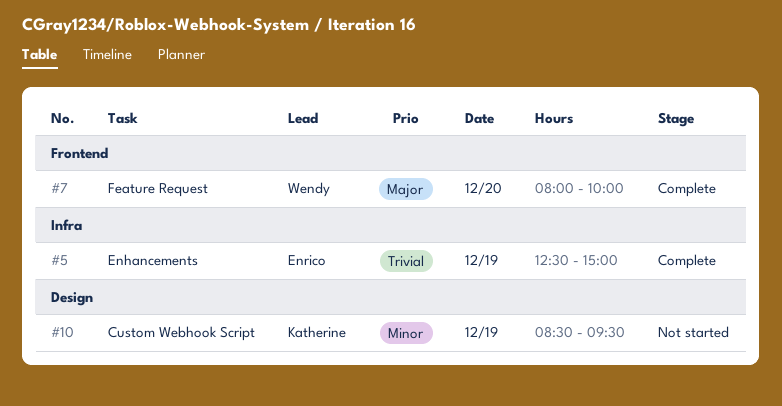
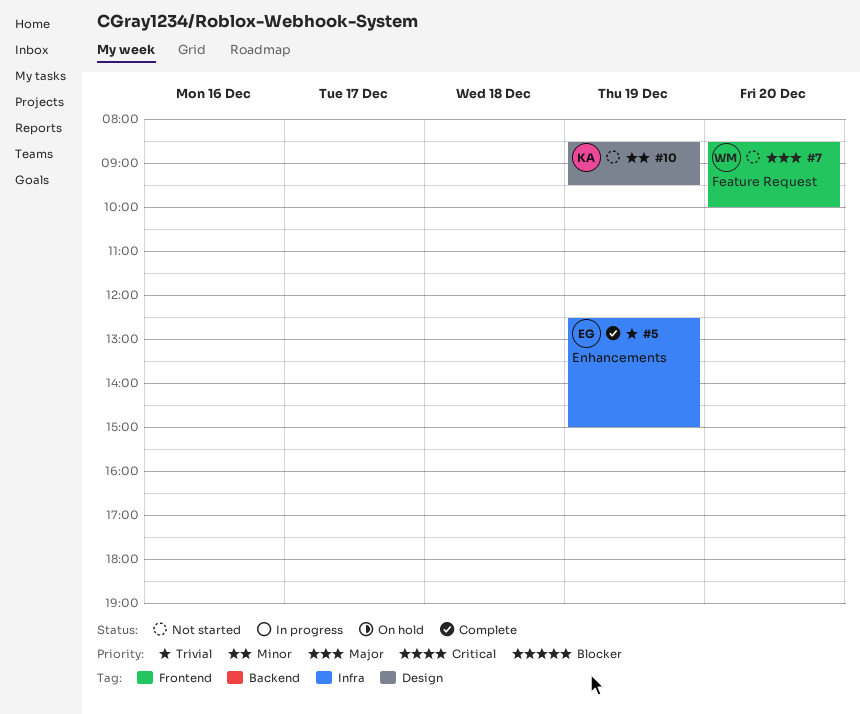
#7, status: Complete -> Not started
#7, begins: 08:00 -> 08:30

